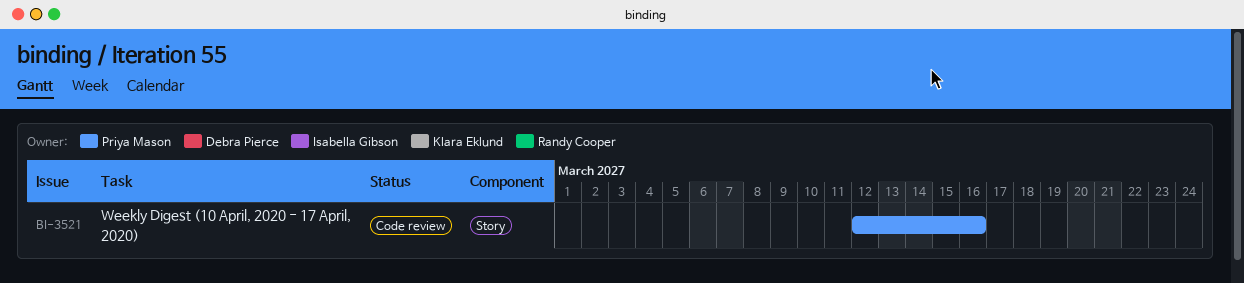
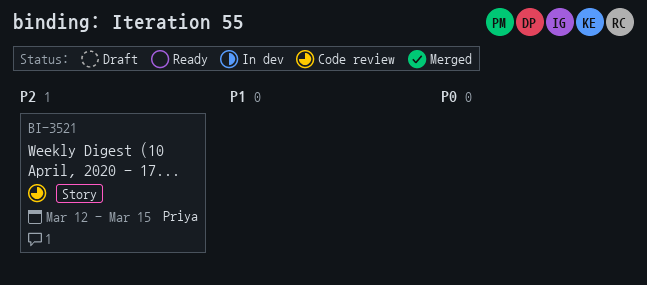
BI-3521, due: Mar 16 -> Mar 15

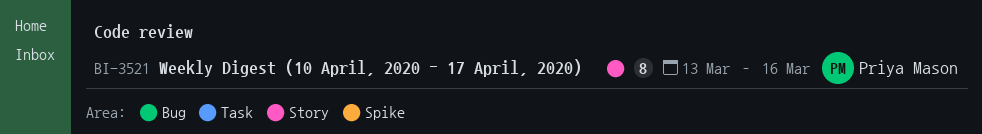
BI-3521, start: Mar 12 -> Mar 13
BI-3521, due: Mar 15 -> Mar 16

